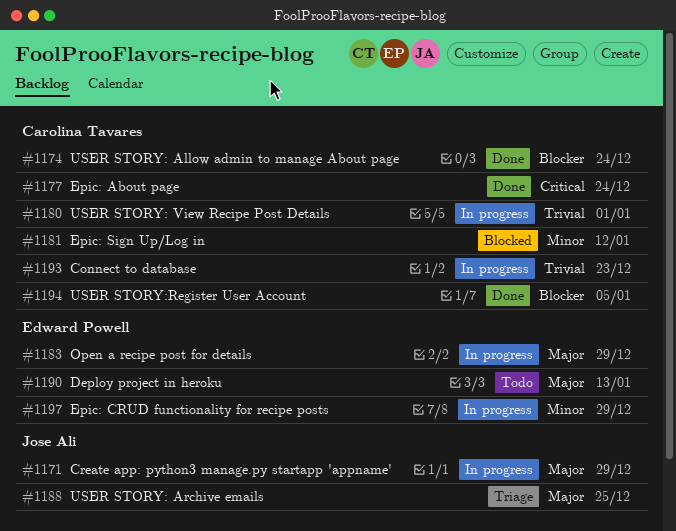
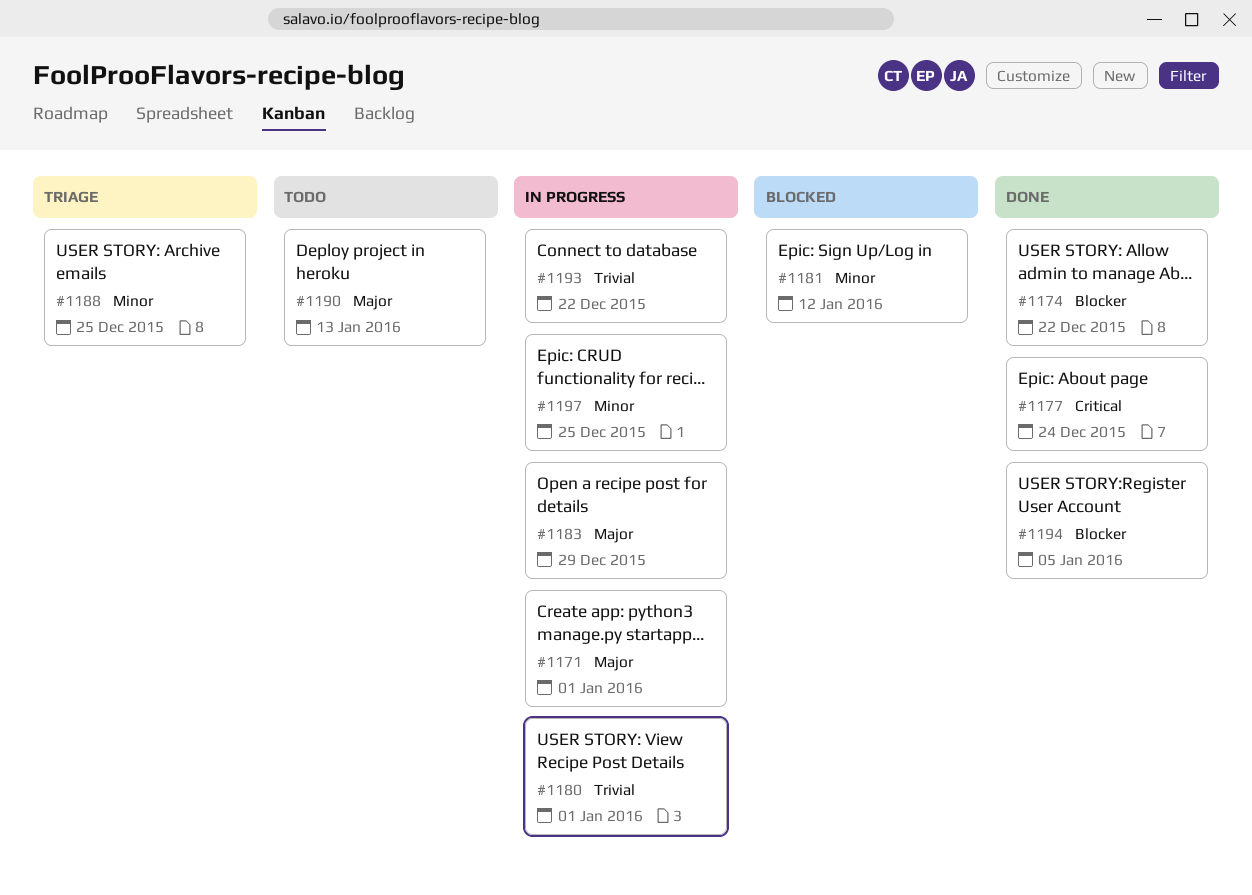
#1171, due: Dec 29 -> Jan 1
#1174, due: Dec 24 -> Dec 22
#1188, priority: Major -> Minor
#1193, due: Dec 23 -> Dec 22
#1197, due: Dec 29 -> Dec 25

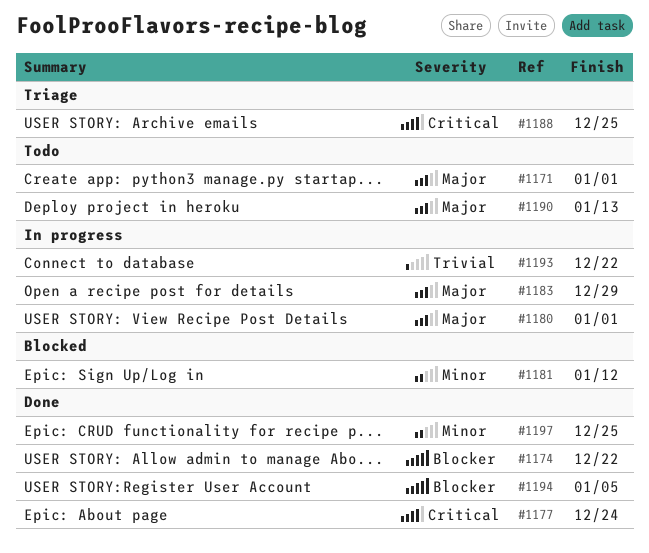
#1171, status: In progress -> Todo
#1180, priority: Trivial -> Major
#1188, priority: Minor -> Critical
#1197, status: In progress -> Done

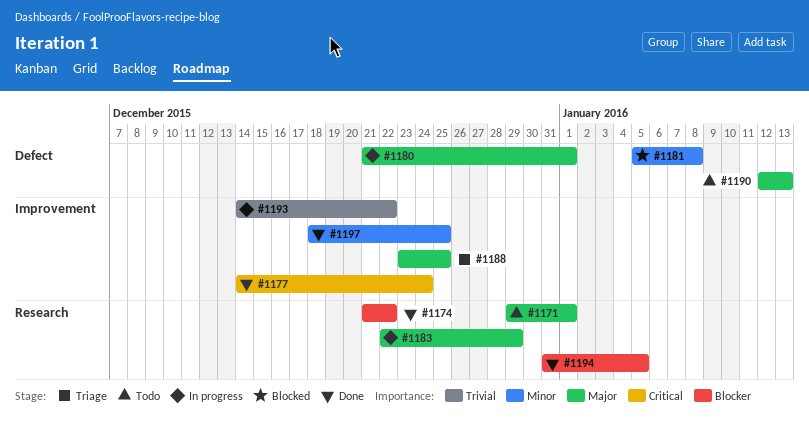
#1181, due: Jan 12 -> Jan 8
#1188, priority: Critical -> Major

